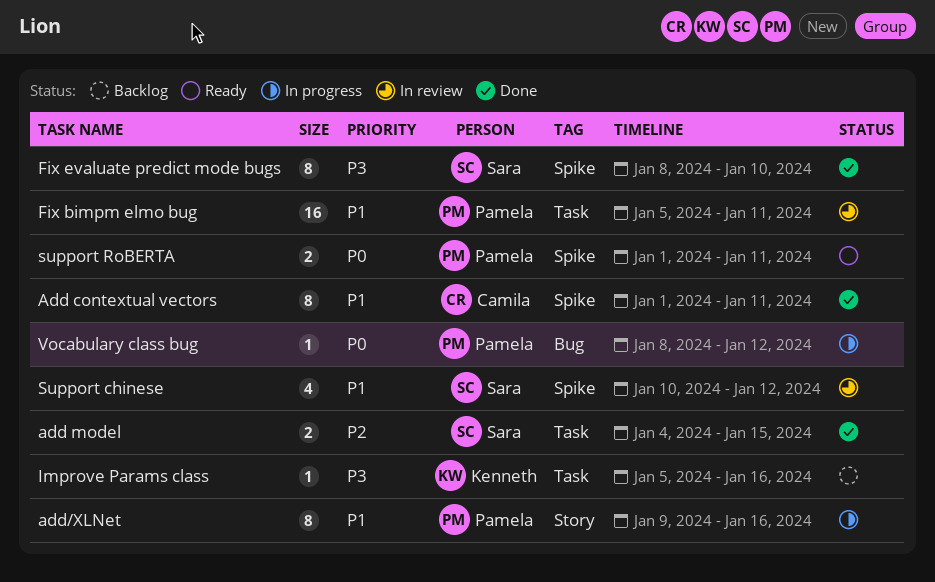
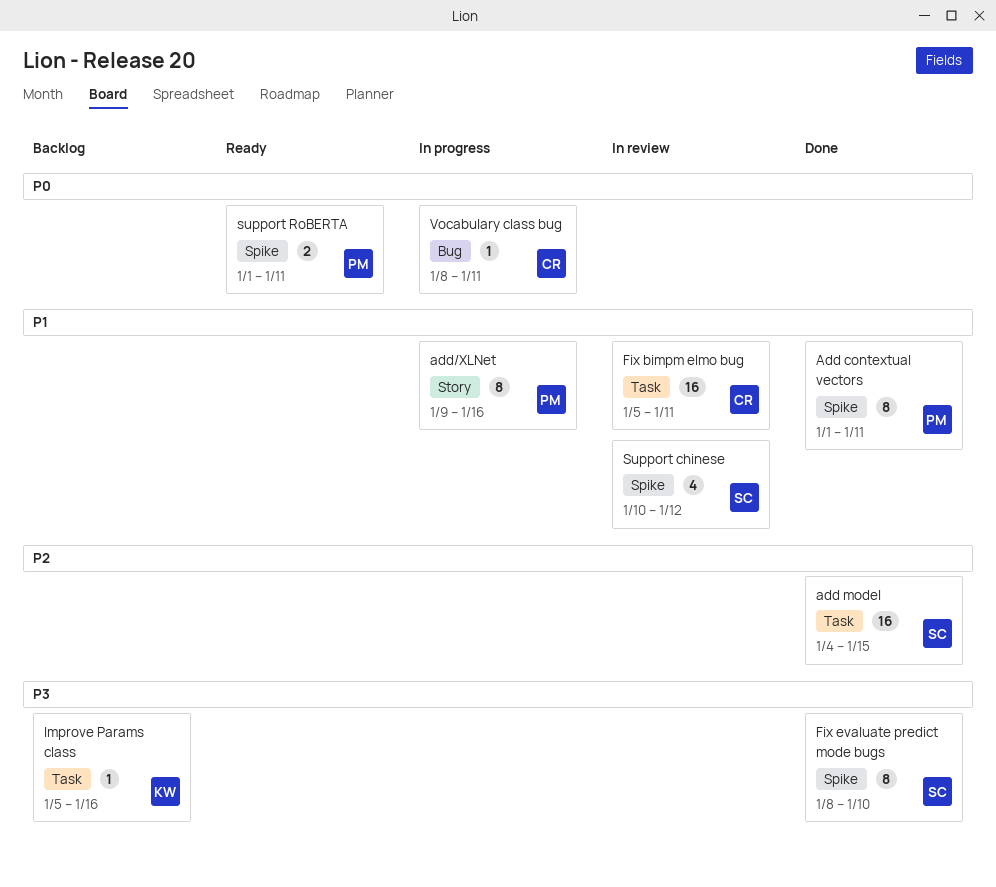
Add contextual vectors, owner: Camila -> Pamela
add model, estimate: 2 -> 16
Fix bimpm elmo bug, owner: Pamela -> Camila
Vocabulary class bug, owner: Pamela -> Camila
Vocabulary class bug, due: Jan 12 -> Jan 11

